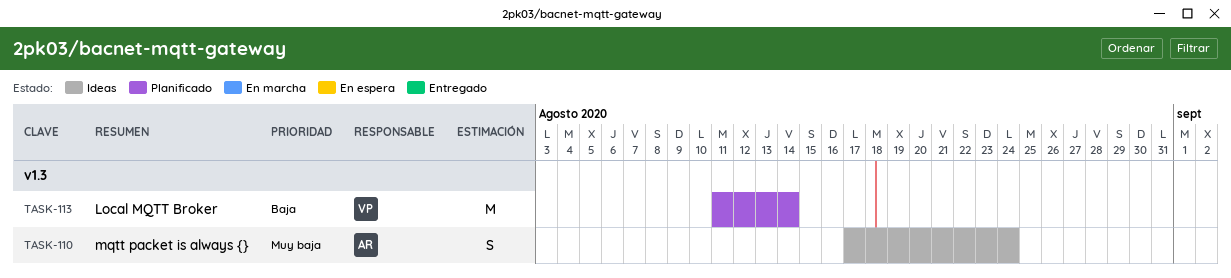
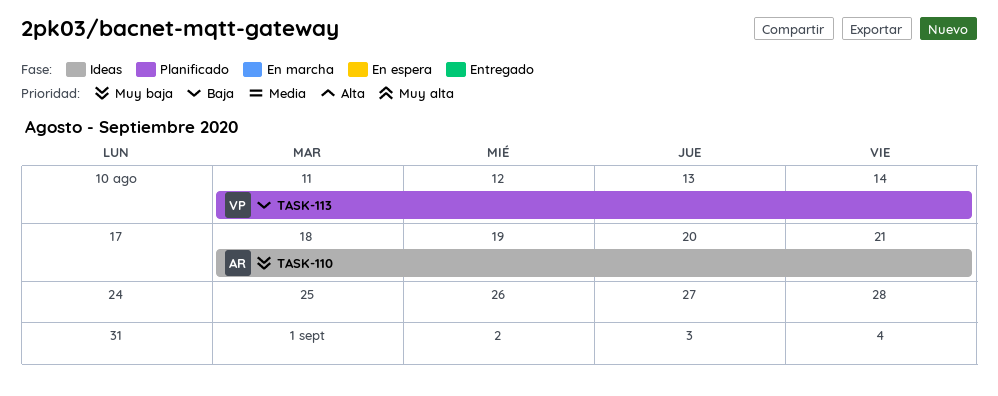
TASK-110, start: Aug 17 -> Aug 18
TASK-110, due: Aug 24 -> Aug 21

